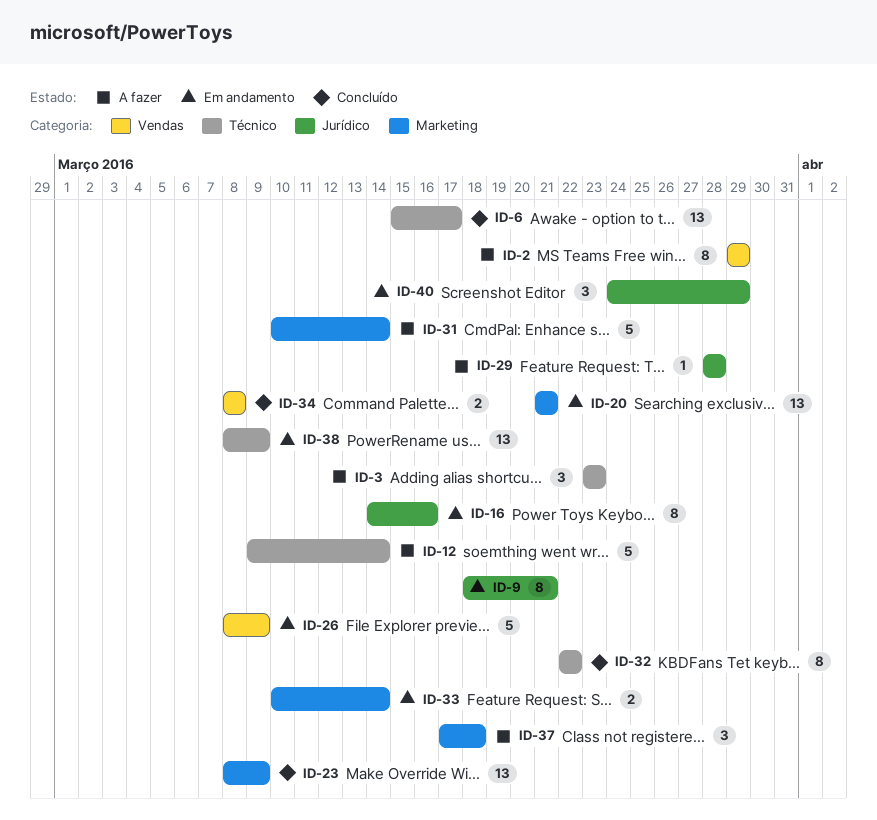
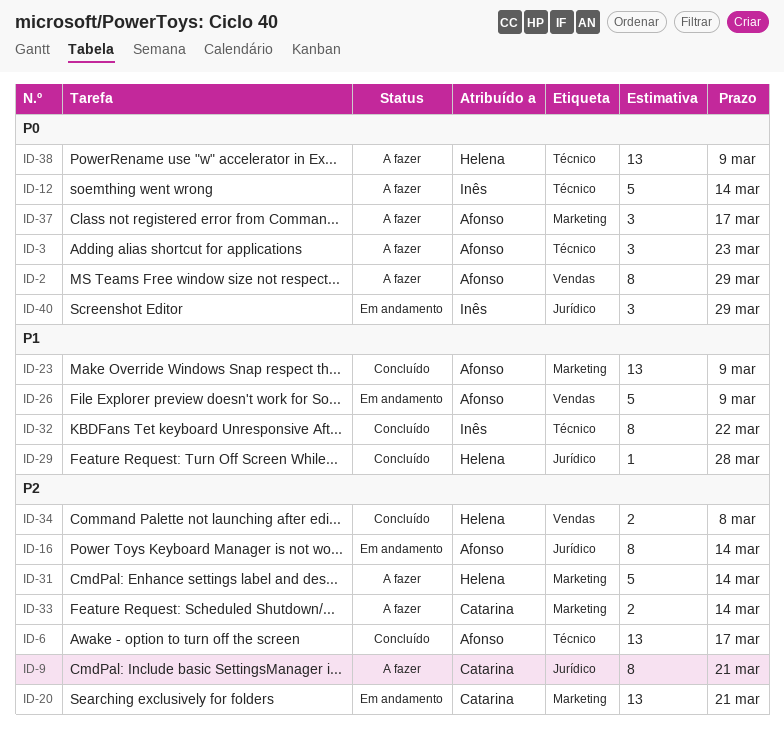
ID-9, status: Em andamento -> A fazer
ID-16, due: Mar 16 -> Mar 14
ID-29, status: A fazer -> Concluído
ID-33, status: Em andamento -> A fazer
ID-37, due: Mar 18 -> Mar 17
ID-38, status: Em andamento -> A fazer

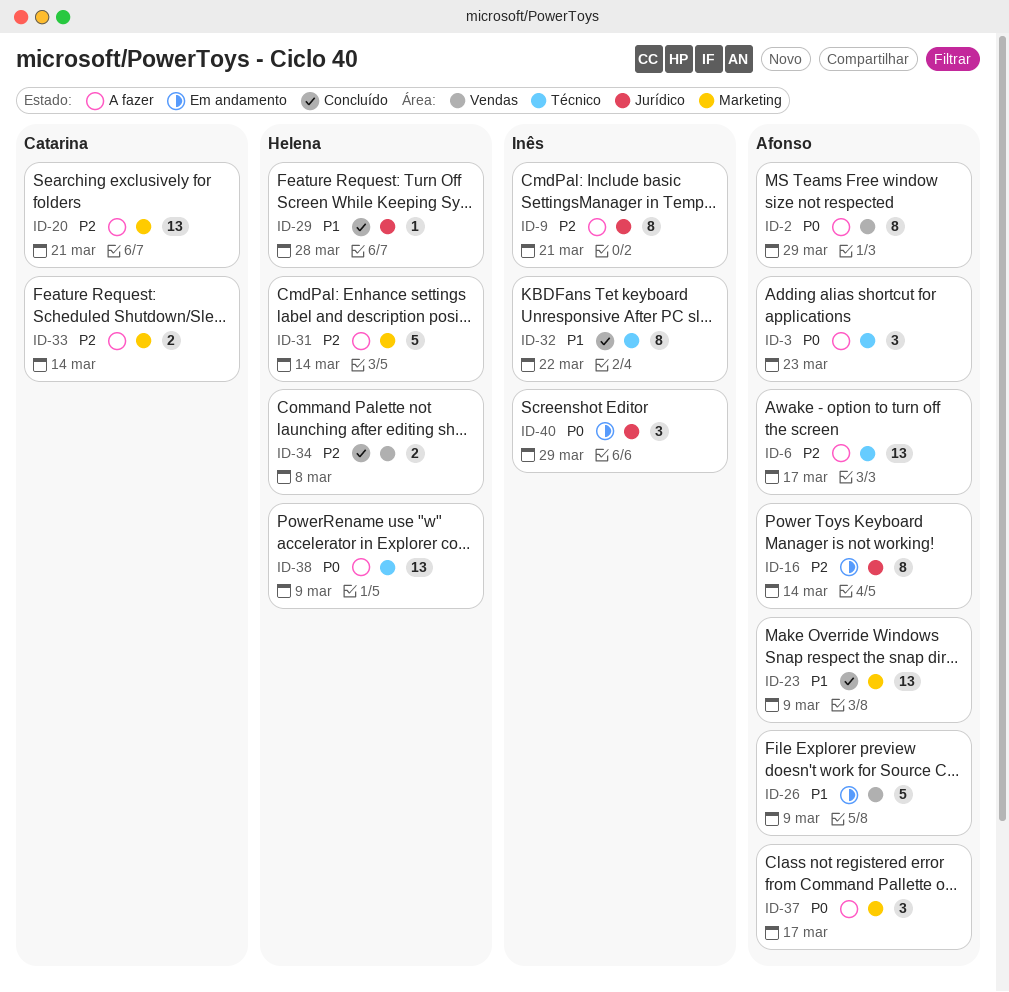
ID-6, status: Concluído -> A fazer
ID-9, owner: Catarina -> Inês
ID-12: present -> none
ID-20, status: Em andamento -> A fazer

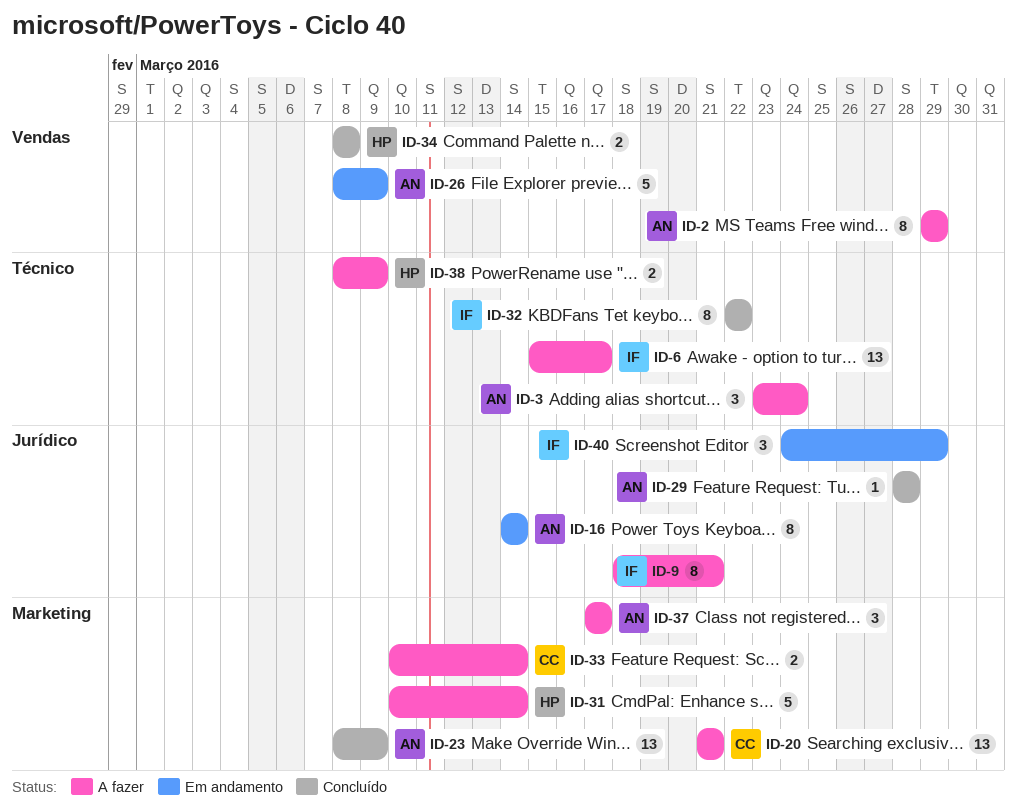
ID-3, due: Mar 23 -> Mar 24
ID-6, owner: Afonso -> Inês
ID-29, owner: Helena -> Afonso
ID-38, estimate: 13 -> 2

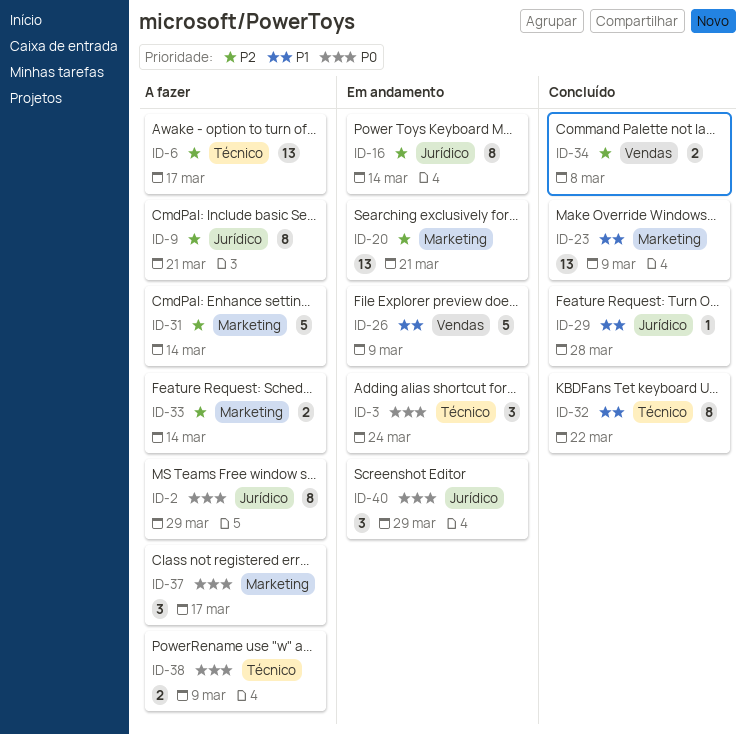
ID-2, label: Vendas -> Jurídico
ID-3, status: A fazer -> Em andamento
ID-20, status: A fazer -> Em andamento

